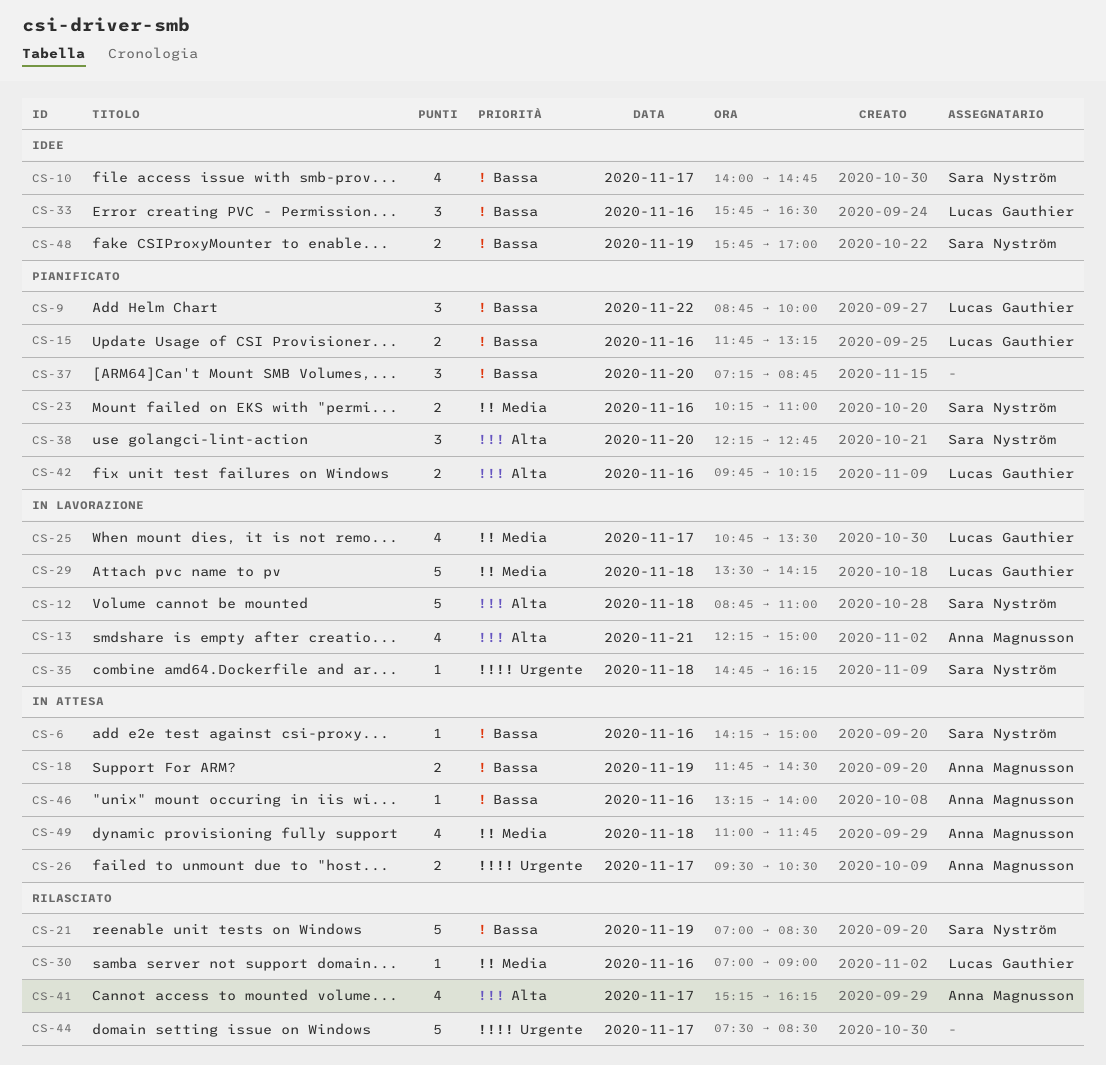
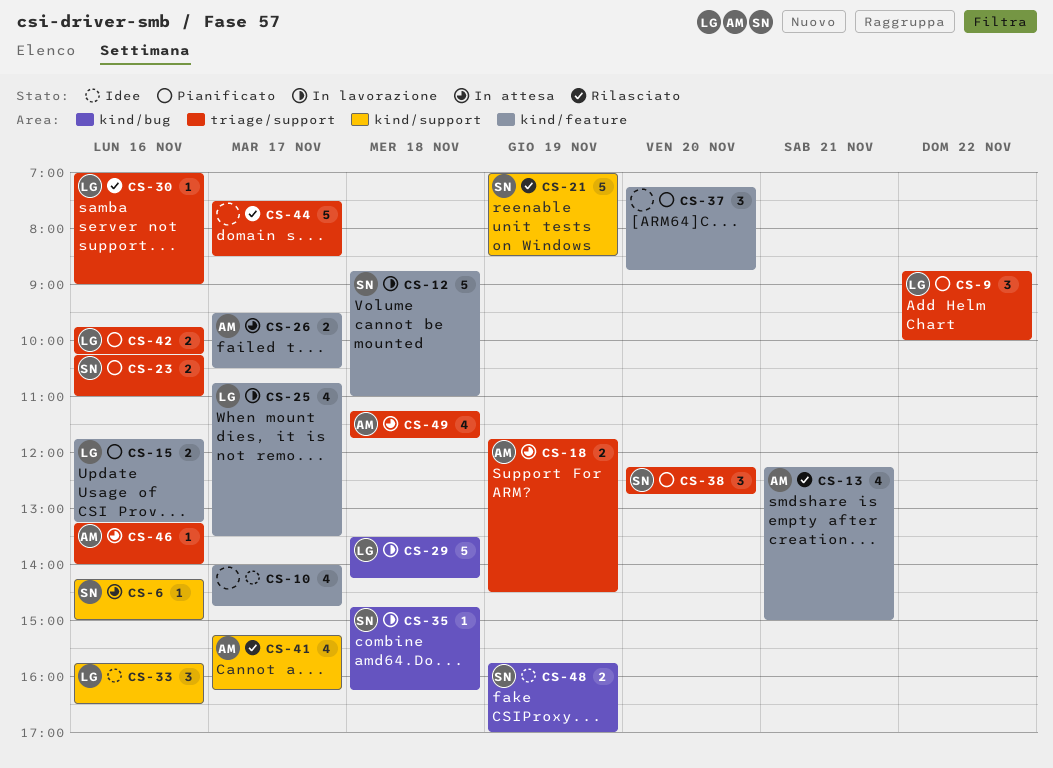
CS-10, owner: Sara Nyström -> none
CS-13, status: In lavorazione -> Rilasciato
CS-49, begins: 11:00 -> 11:15

